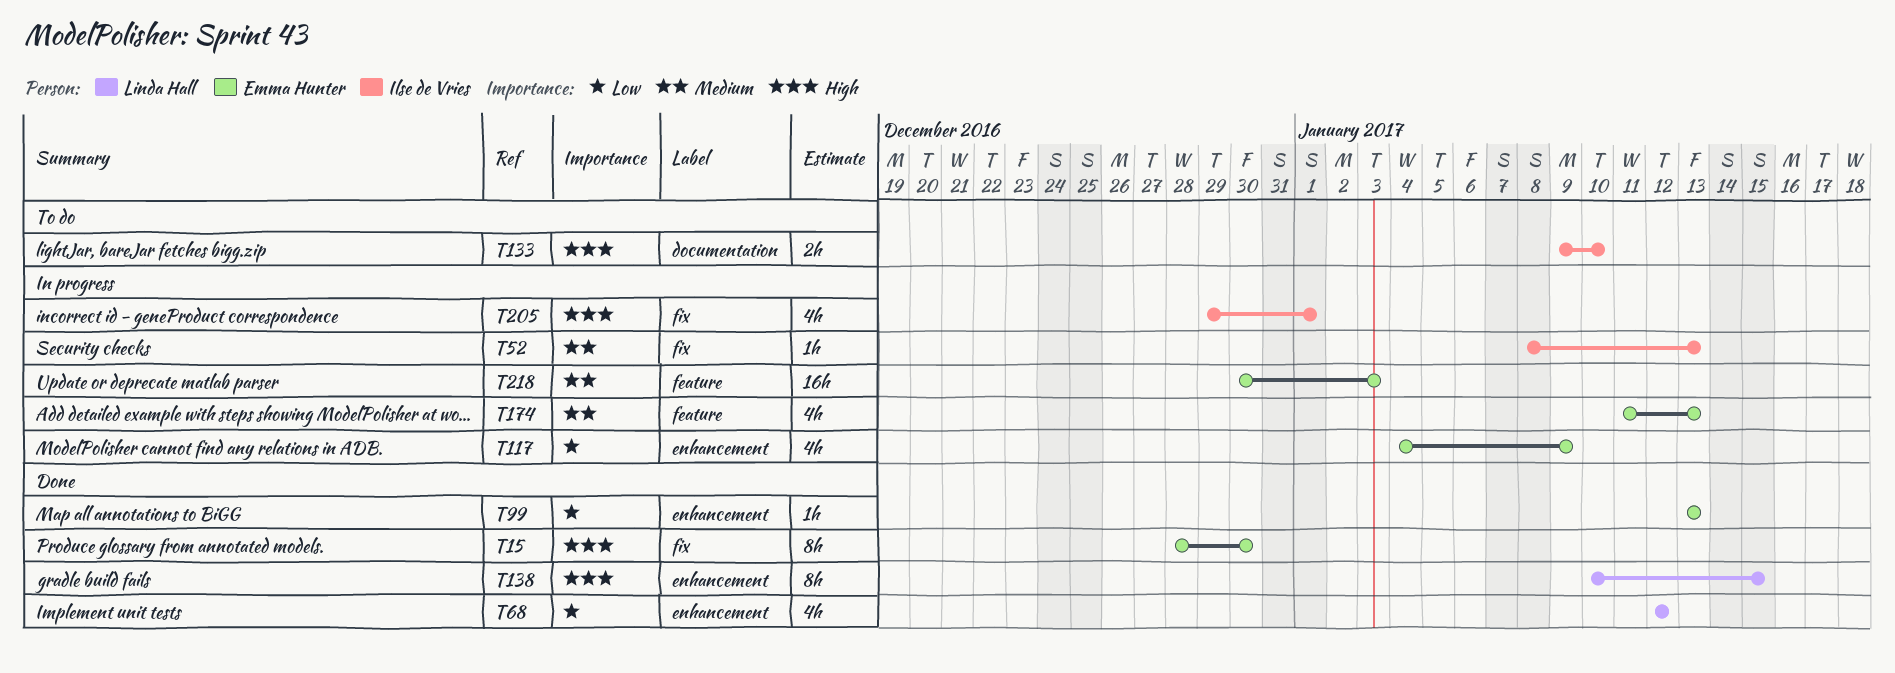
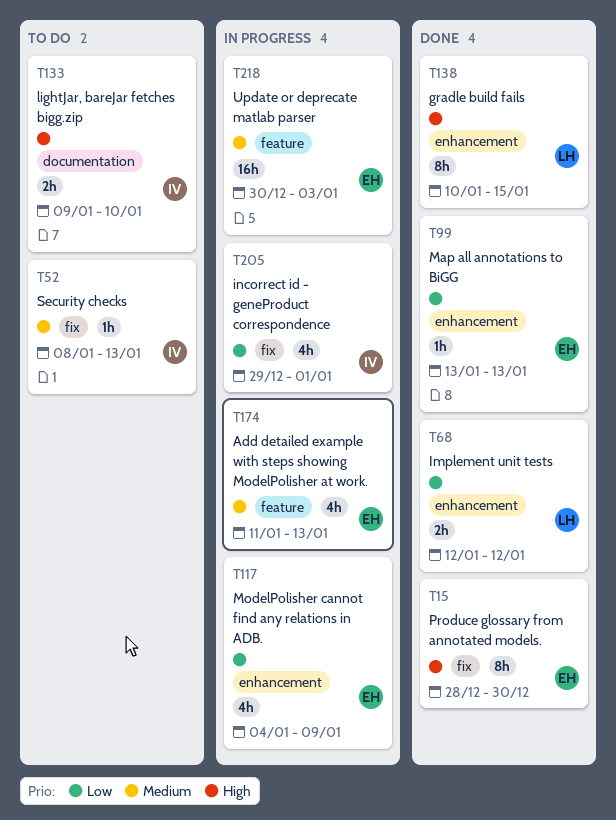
T52, status: In progress -> To do
T68, estimate: 4h -> 2h
T205, priority: High -> Low

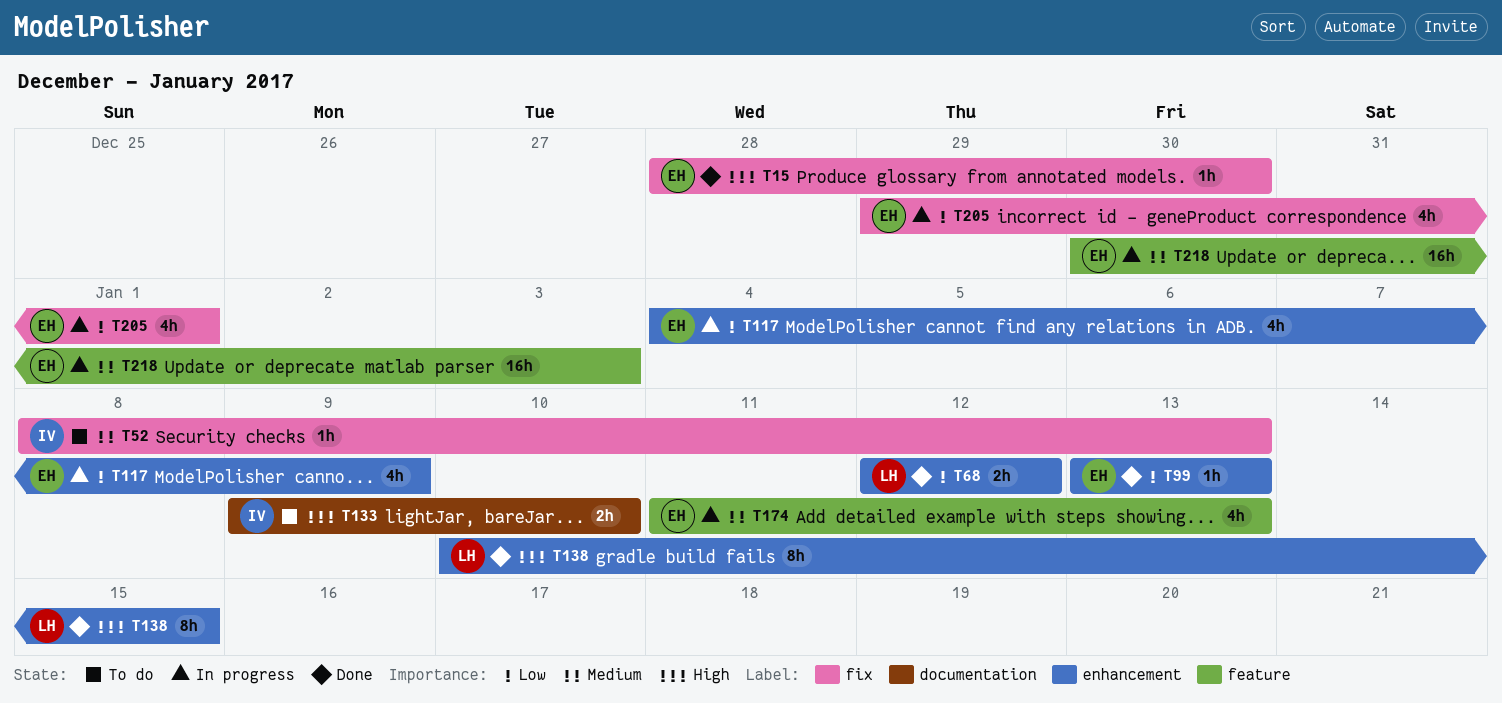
T15, estimate: 8h -> 1h
T205, owner: IV -> EH

